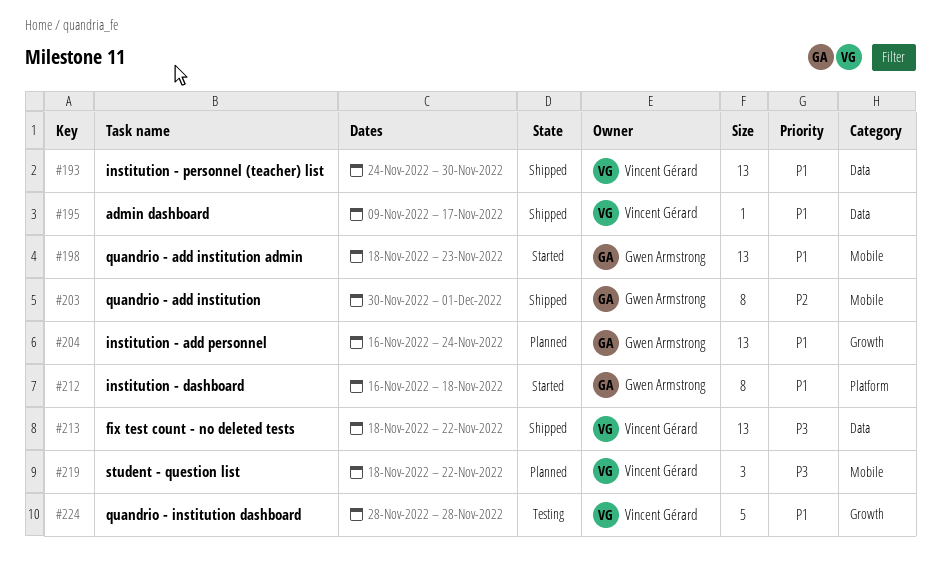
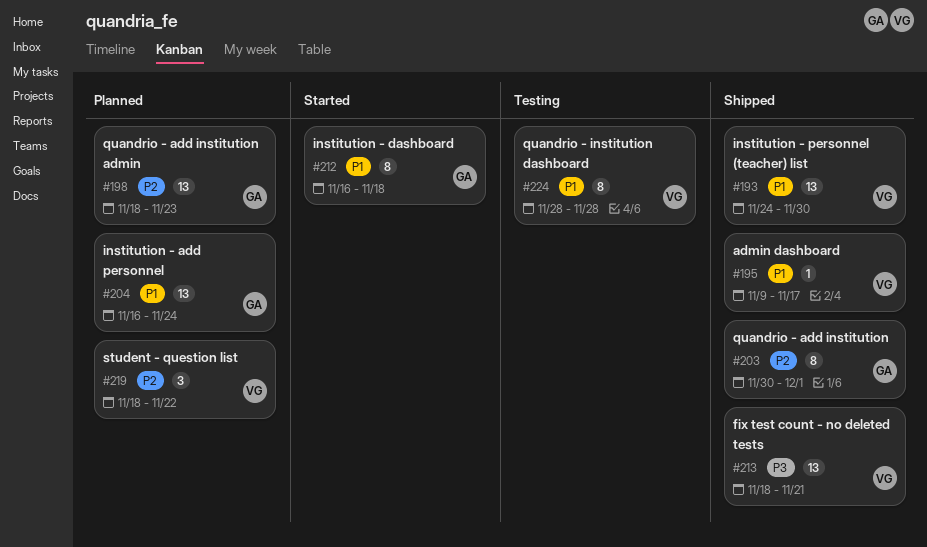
#198, status: Started -> Planned
#198, priority: P1 -> P2
#213, due: Nov 22 -> Nov 21
#219, priority: P3 -> P2
#224, estimate: 5 -> 8

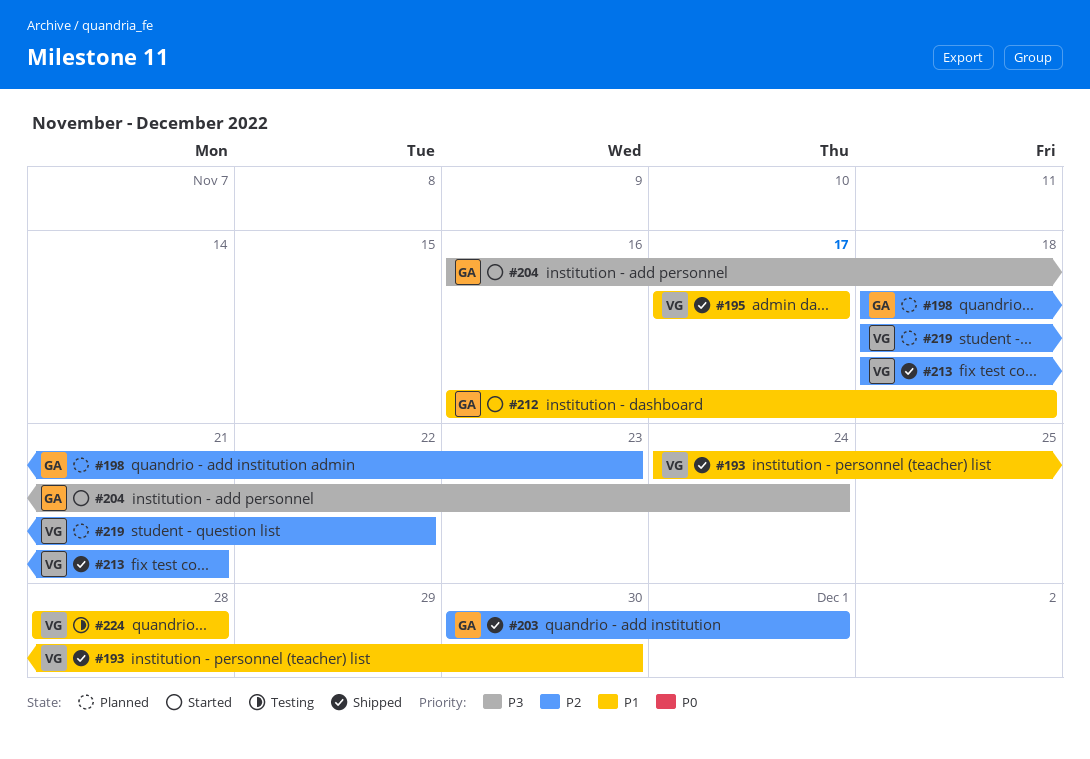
#195, start: Nov 9 -> Nov 17
#204, status: Planned -> Started
#204, priority: P1 -> P3
#213, priority: P3 -> P2

